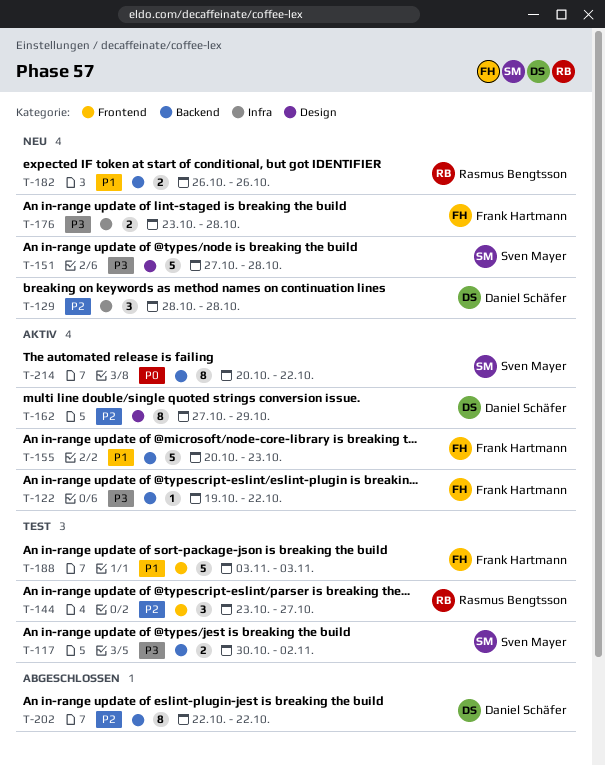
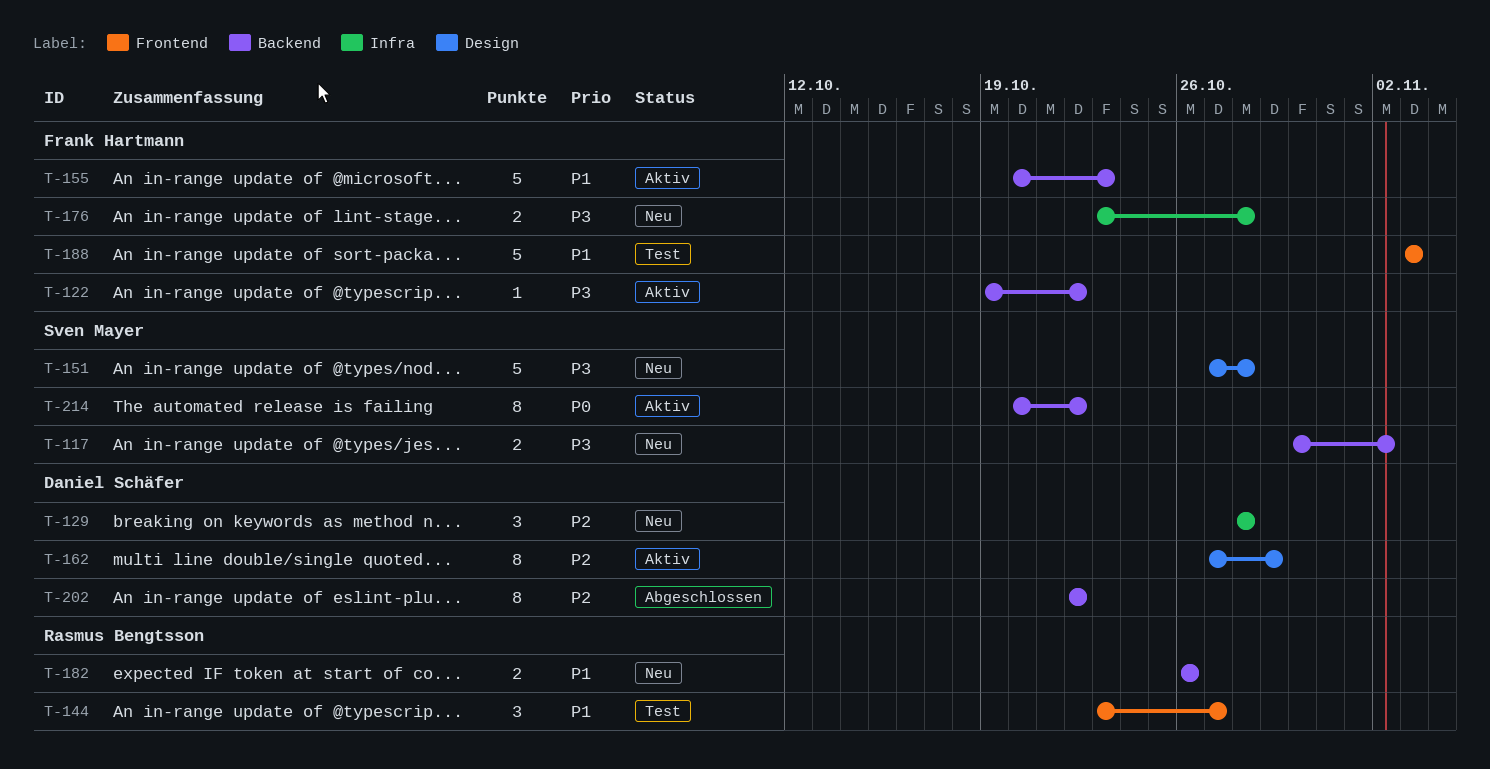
T-117, status: Test -> Neu
T-144, priority: P2 -> P1

